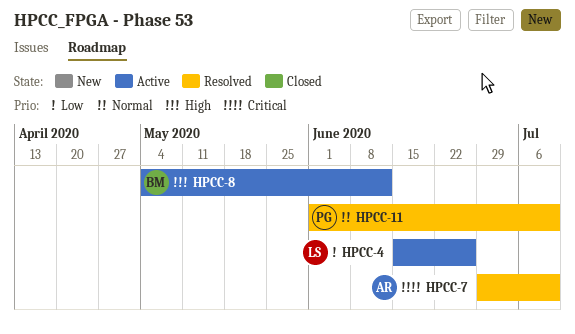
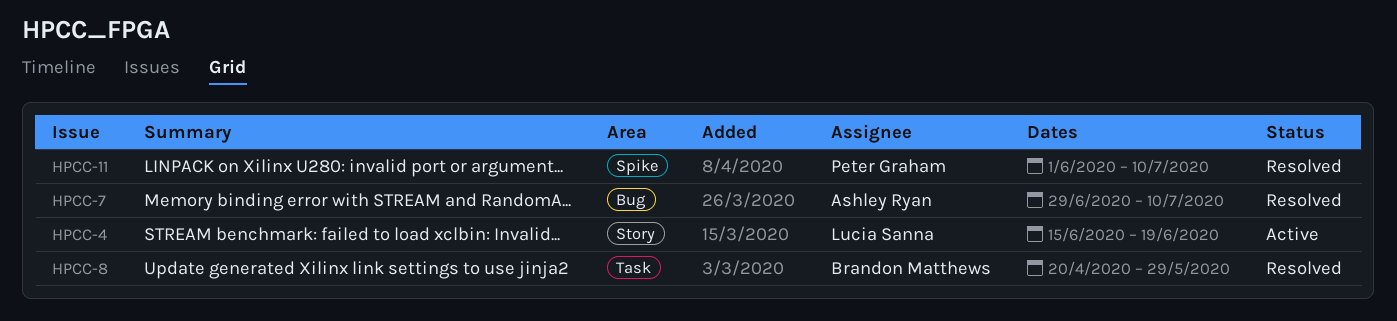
HPCC-4, due: Jun 26 -> Jun 19
HPCC-8, status: Active -> Resolved
HPCC-8, start: May 4 -> Apr 20
HPCC-8, due: Jun 12 -> May 29

